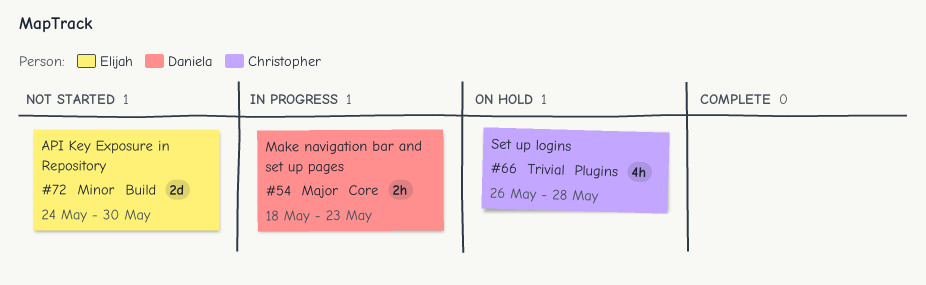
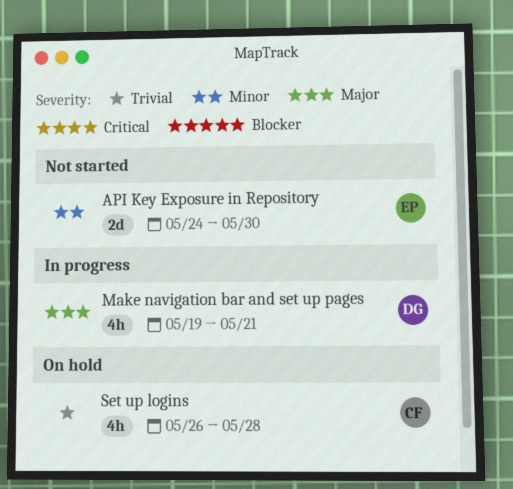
Make navigation bar and set up pages, estimate: 2h -> 4h
Make navigation bar and set up pages, start: May 18 -> May 19
Make navigation bar and set up pages, due: May 23 -> May 21

